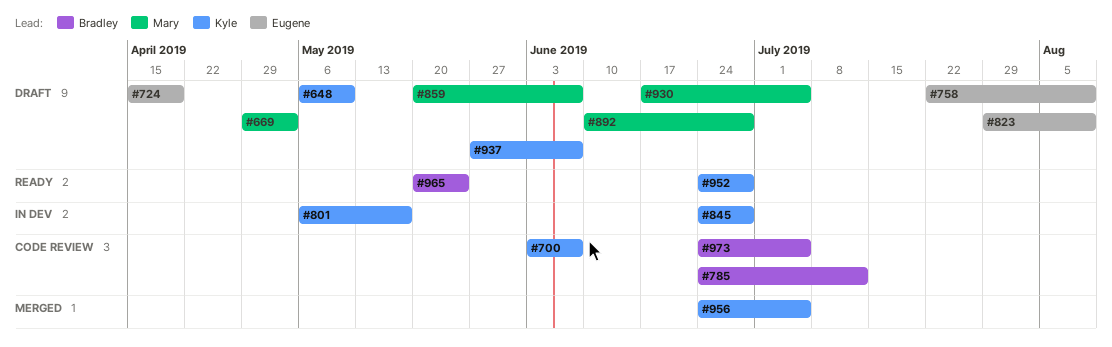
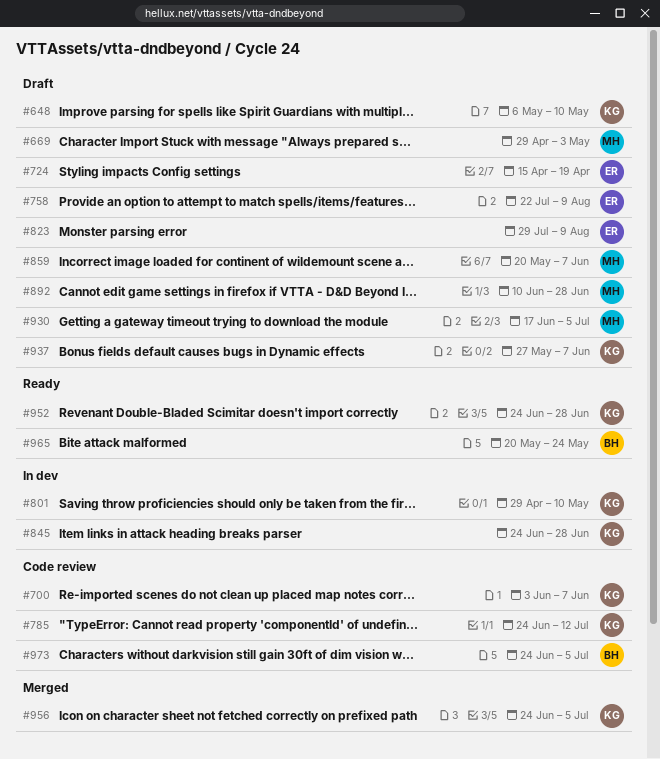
#785, owner: Bradley -> Kyle
#801, start: May 6 -> Apr 29
#801, due: May 17 -> May 10

